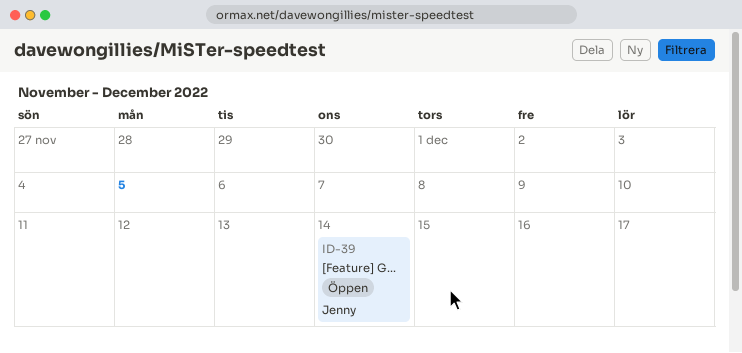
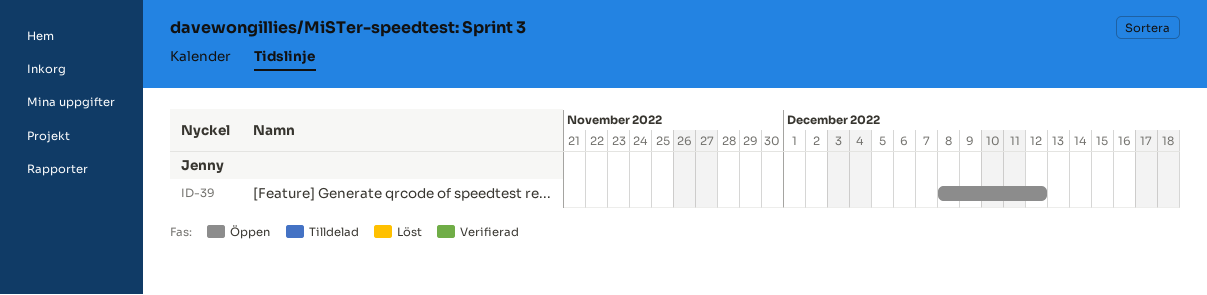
ID-39, due: Dec 14 -> Dec 12

